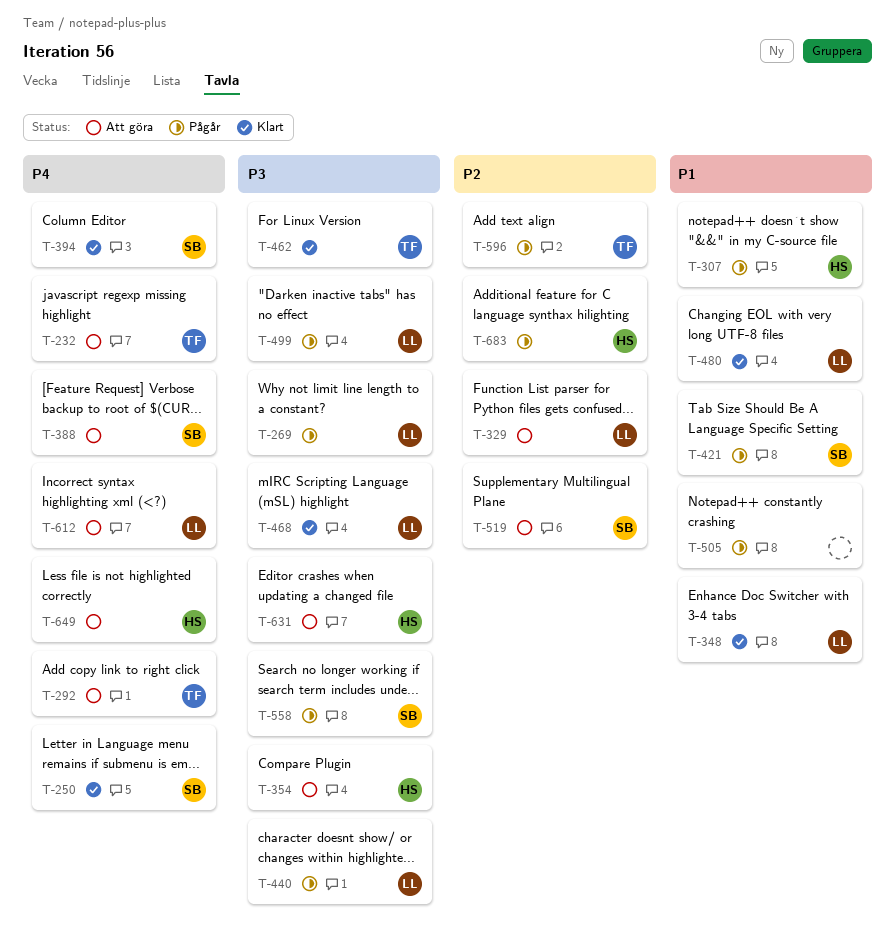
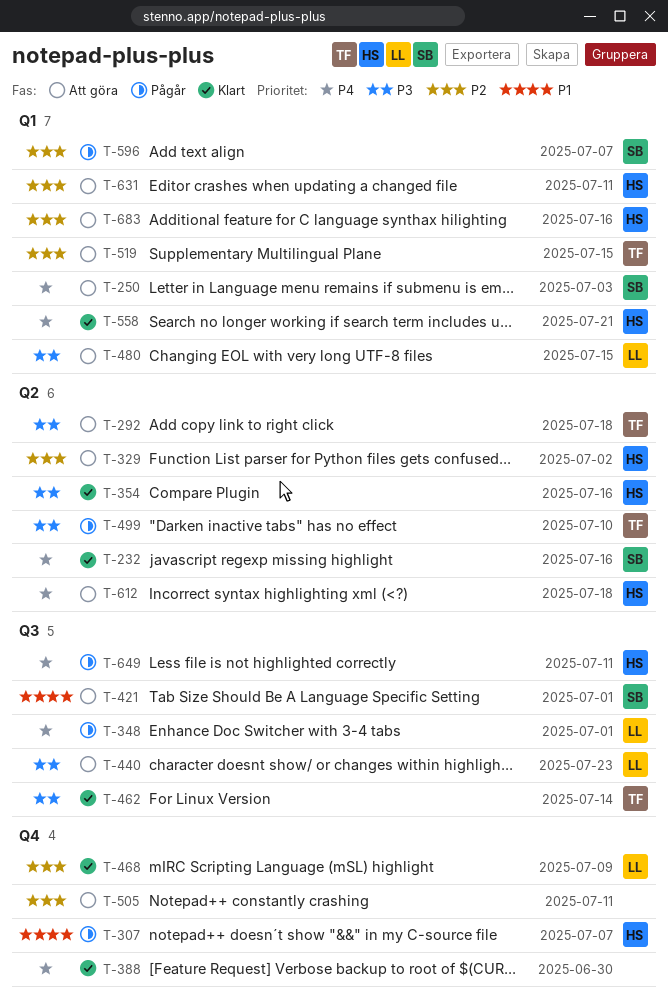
T-232, status: Att göra -> Klart
T-232, owner: TF -> SB
T-250, status: Klart -> Att göra
T-269: present -> none
T-292, priority: P4 -> P3
T-329, owner: LL -> HS
T-348, status: Klart -> Pågår
T-348, priority: P1 -> P4
T-354, status: Att göra -> Klart
T-388, status: Att göra -> Klart
T-388, owner: SB -> none
T-394: present -> none
T-421, status: Pågår -> Att göra
T-440, status: Pågår -> Att göra
T-468, priority: P3 -> P2
T-480, status: Klart -> Att göra
T-480, priority: P1 -> P3
T-499, owner: LL -> TF
T-505, status: Pågår -> Att göra
T-505, priority: P1 -> P2
T-519, owner: SB -> TF
T-558, status: Pågår -> Klart
T-558, owner: SB -> HS
T-558, priority: P3 -> P4
T-596, owner: TF -> SB
T-612, owner: LL -> HS
T-631, priority: P3 -> P2
T-649, status: Att göra -> Pågår
T-683, status: Pågår -> Att göra

